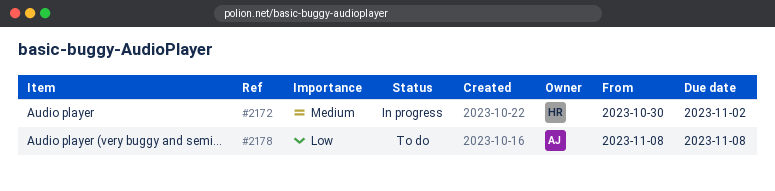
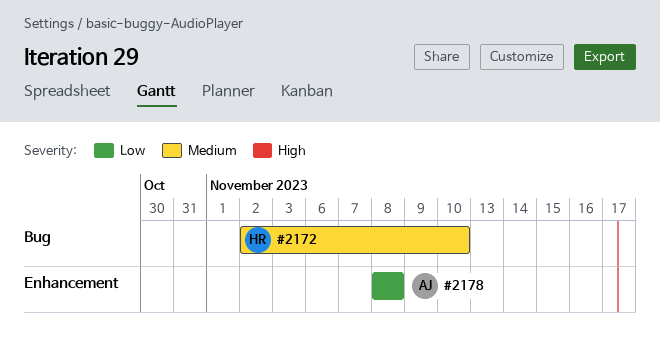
#2172, start: Oct 30 -> Nov 2
#2172, due: Nov 2 -> Nov 10

